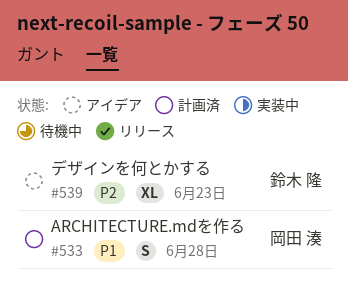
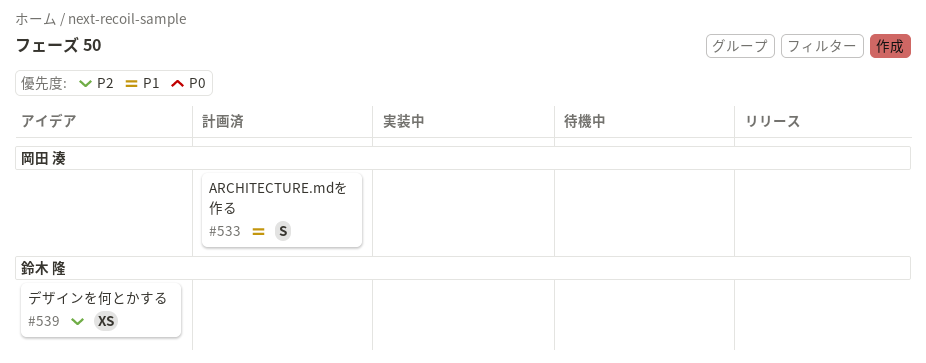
#539, estimate: XL -> XS

